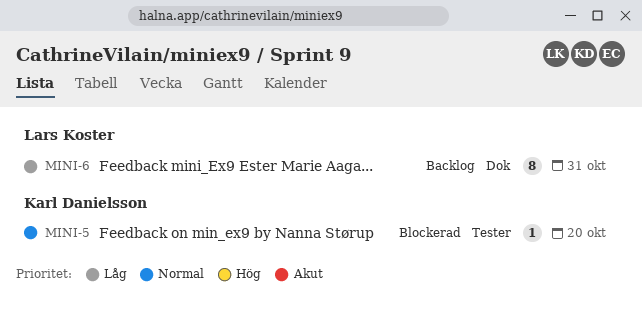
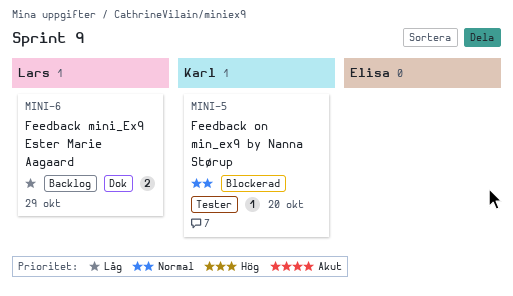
MINI-6, estimate: 8 -> 2
MINI-6, due: Oct 31 -> Oct 29

